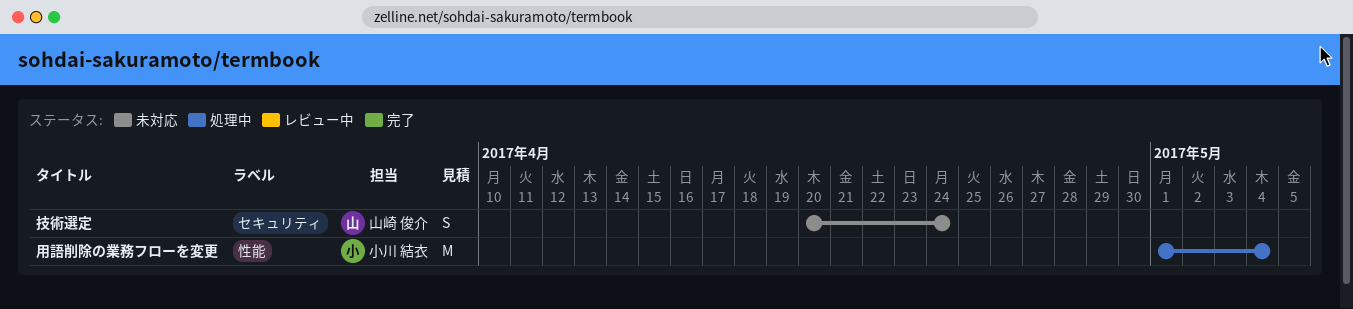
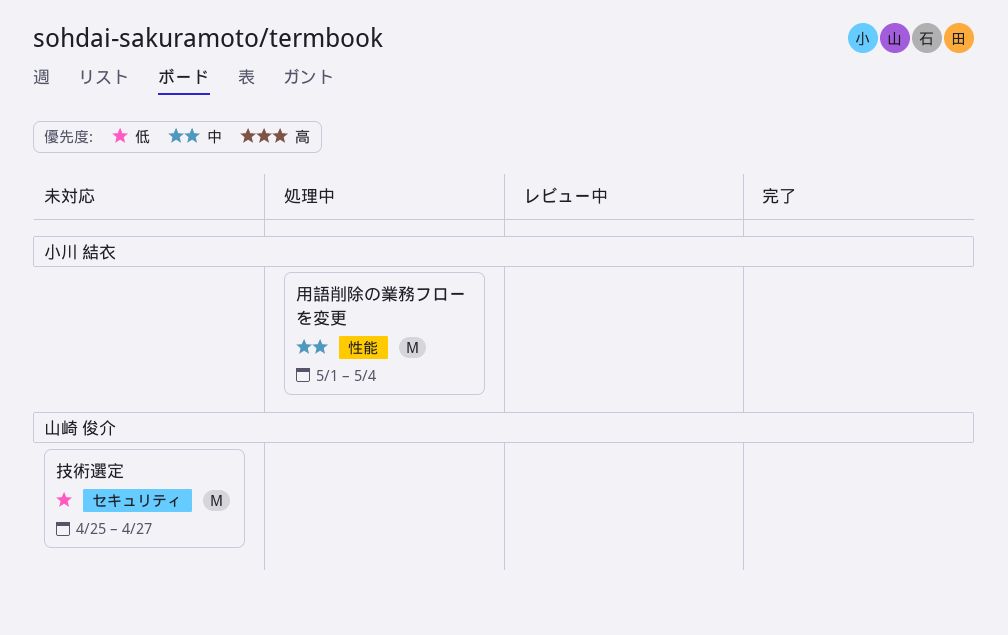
技術選定, estimate: S -> M
技術選定, start: Apr 20 -> Apr 25
技術選定, due: Apr 24 -> Apr 27

